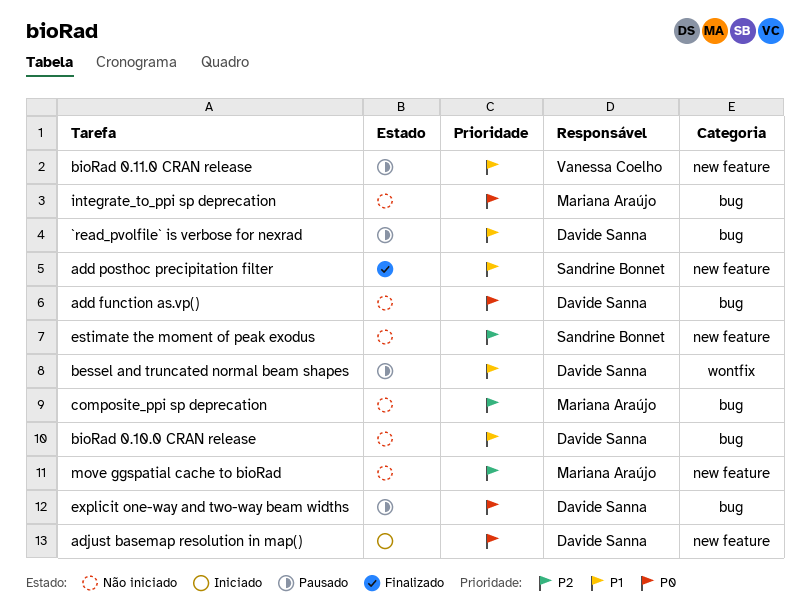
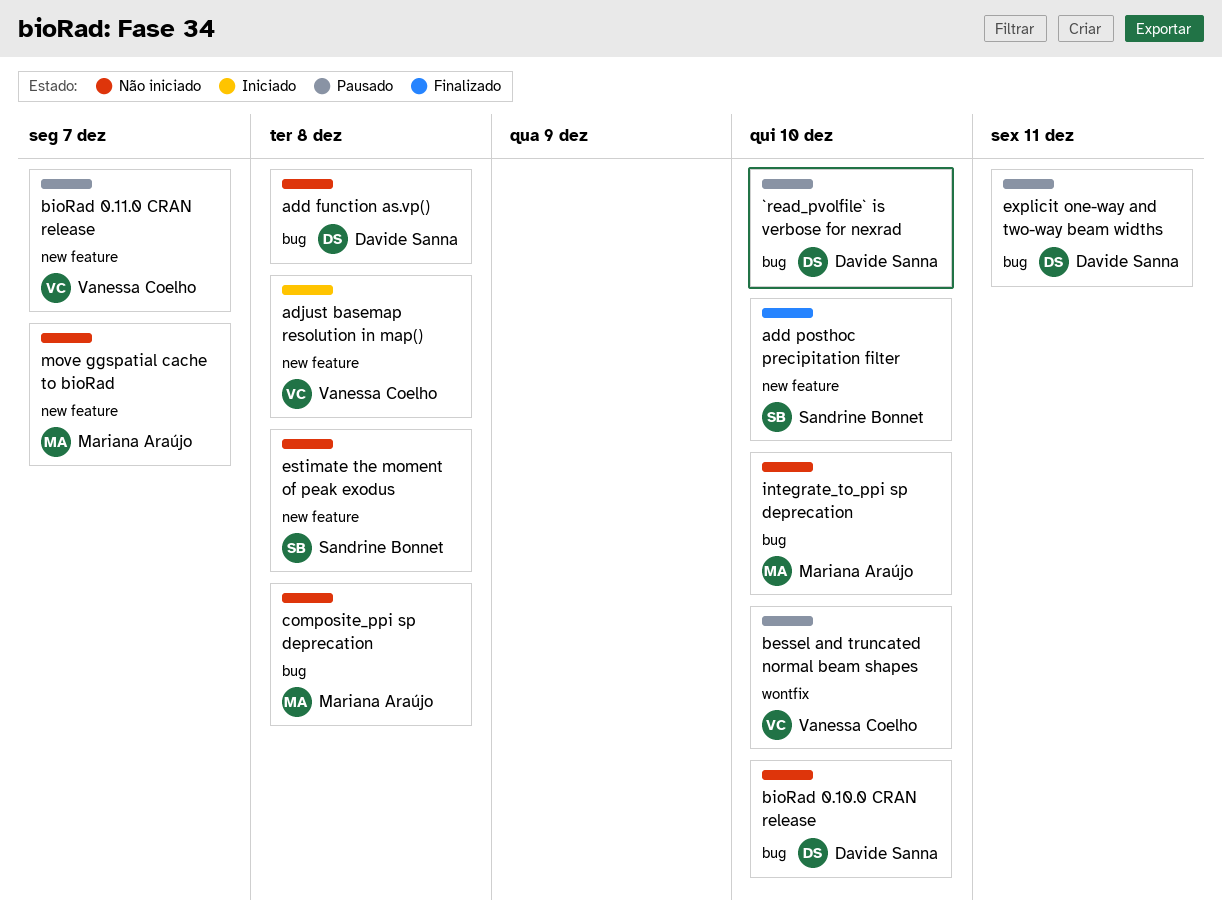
adjust basemap resolution in map(), owner: Davide Sanna -> Vanessa Coelho
bessel and truncated normal beam shapes, owner: Davide Sanna -> Vanessa Coelho

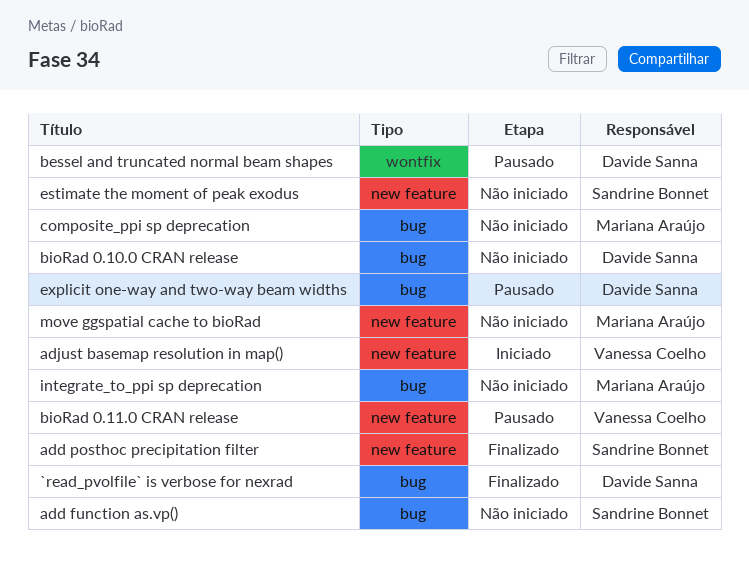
`read_pvolfile` is verbose for nexrad, status: Pausado -> Finalizado
add function as.vp(), owner: Davide Sanna -> Sandrine Bonnet
bessel and truncated normal beam shapes, owner: Vanessa Coelho -> Davide Sanna

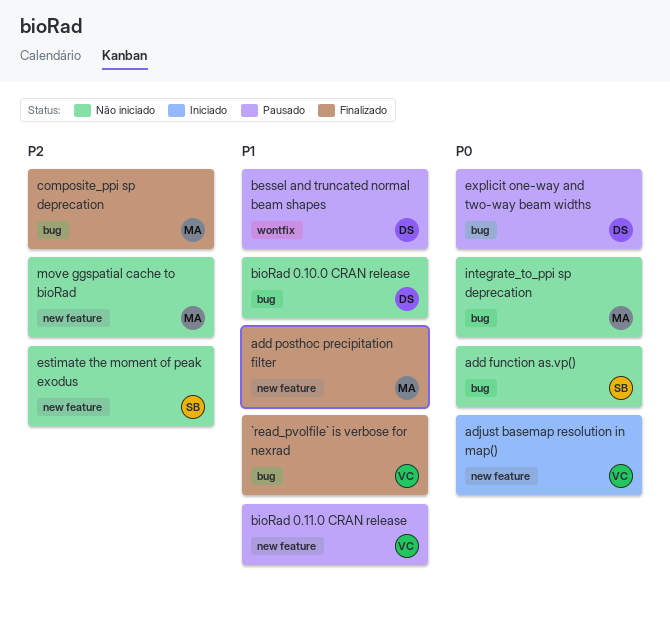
`read_pvolfile` is verbose for nexrad, owner: Davide Sanna -> Vanessa Coelho
add posthoc precipitation filter, owner: Sandrine Bonnet -> Mariana Araújo
composite_ppi sp deprecation, status: Não iniciado -> Finalizado

